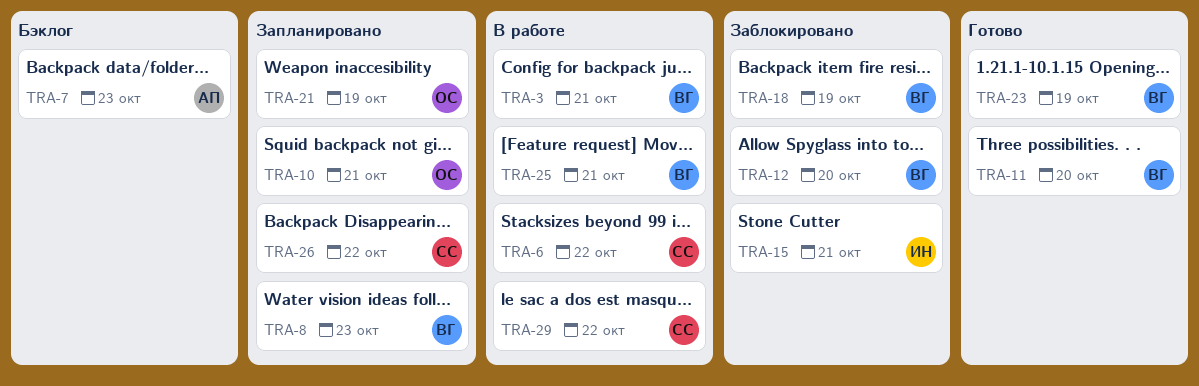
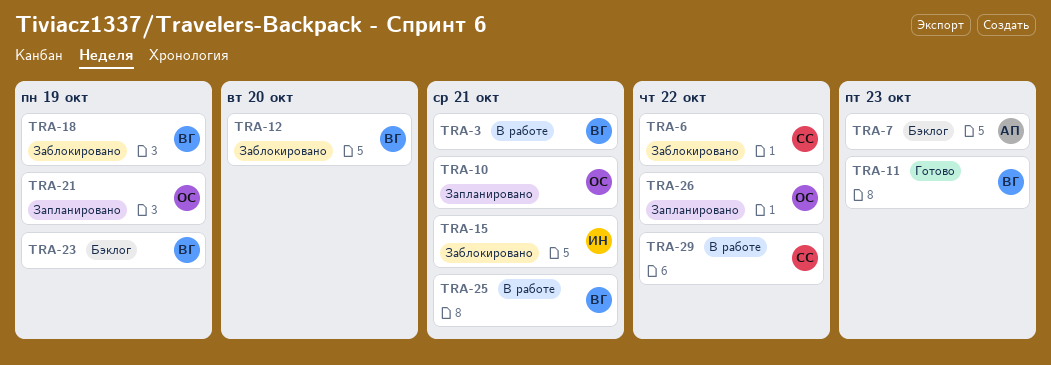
TRA-6, status: В работе -> Заблокировано
TRA-8: present -> none
TRA-11, due: Oct 20 -> Oct 23
TRA-23, status: Готово -> Бэклог
TRA-26, owner: СС -> ОС

